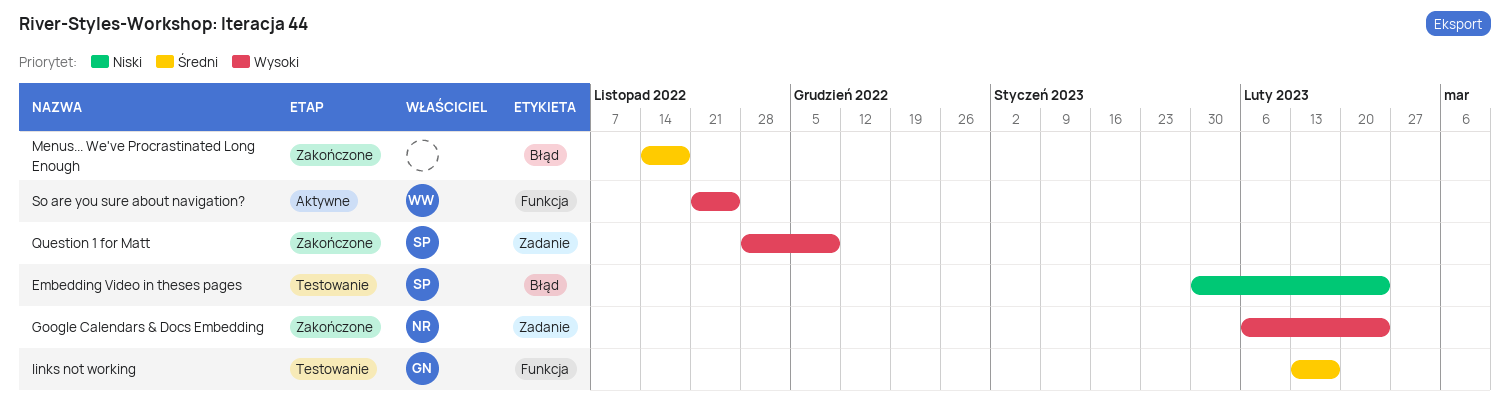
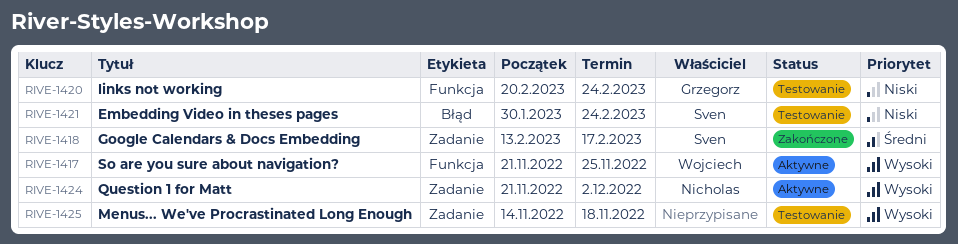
Google Calendars & Docs Embedding, owner: Nicholas -> Sven
Google Calendars & Docs Embedding, priority: Wysoki -> Średni
Google Calendars & Docs Embedding, start: Feb 6 -> Feb 13
Google Calendars & Docs Embedding, due: Feb 24 -> Feb 17
links not working, priority: Średni -> Niski
links not working, start: Feb 13 -> Feb 20
links not working, due: Feb 17 -> Feb 24
Menus... We've Procrastinated Long Enough, status: Zakończone -> Testowanie
Menus... We've Procrastinated Long Enough, priority: Średni -> Wysoki
Menus... We've Procrastinated Long Enough, label: Błąd -> Zadanie
Question 1 for Matt, status: Zakończone -> Aktywne
Question 1 for Matt, owner: Sven -> Nicholas
Question 1 for Matt, start: Nov 28 -> Nov 21
Question 1 for Matt, due: Dec 9 -> Dec 2

